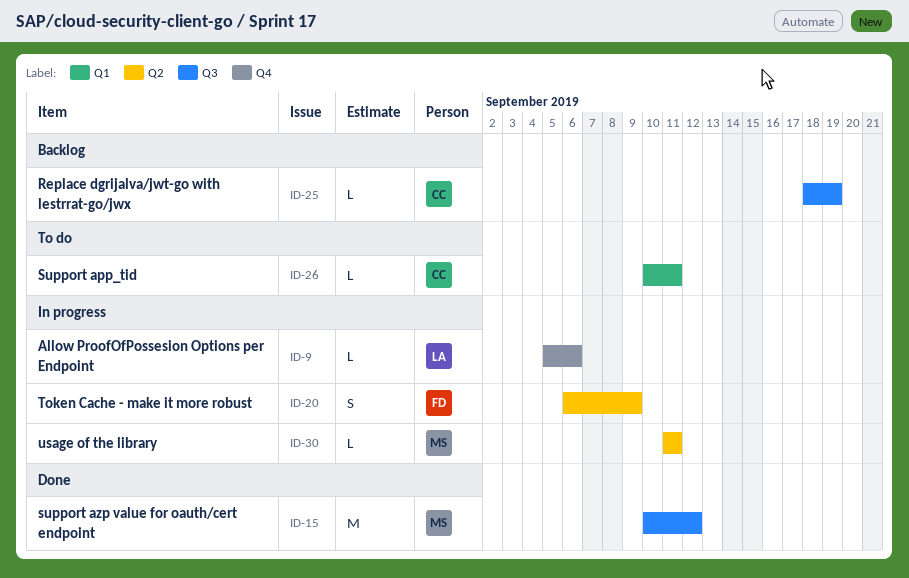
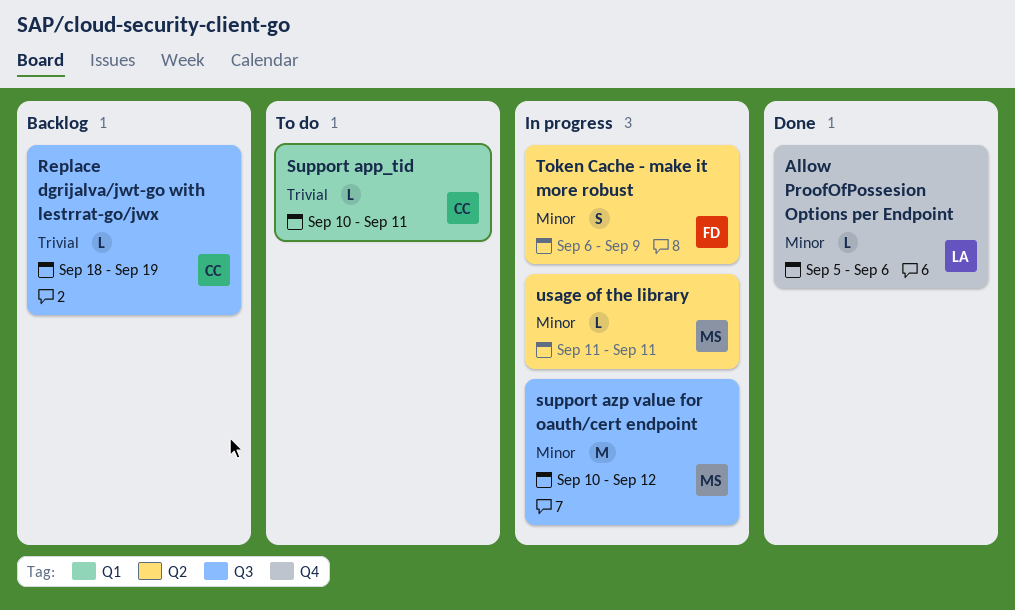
Allow ProofOfPossesion Options per Endpoint, status: In progress -> Done
support azp value for oauth/cert endpoint, status: Done -> In progress

